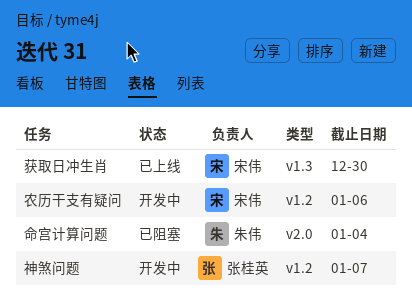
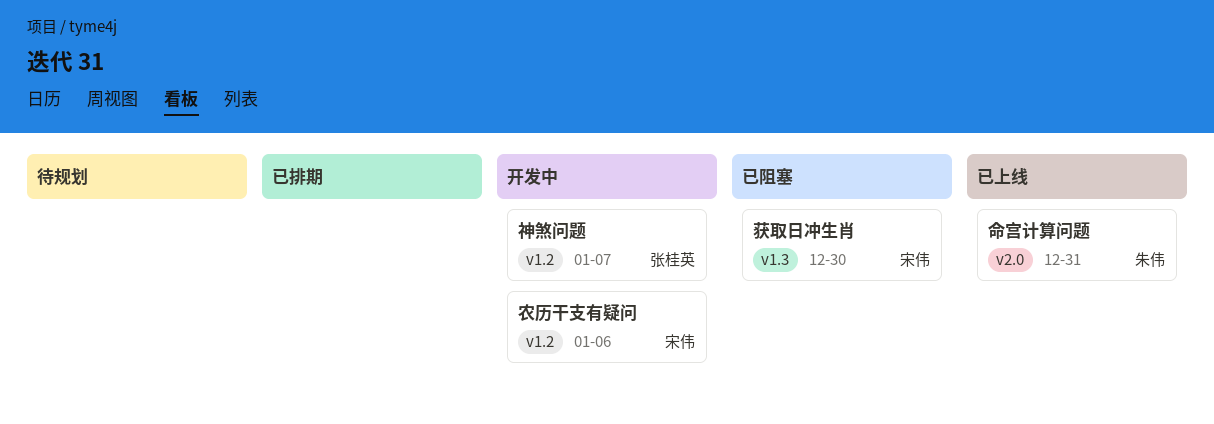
命宫计算问题, status: 已阻塞 -> 已上线
命宫计算问题, due: Jan 4 -> Dec 31
获取日冲生肖, status: 已上线 -> 已阻塞

